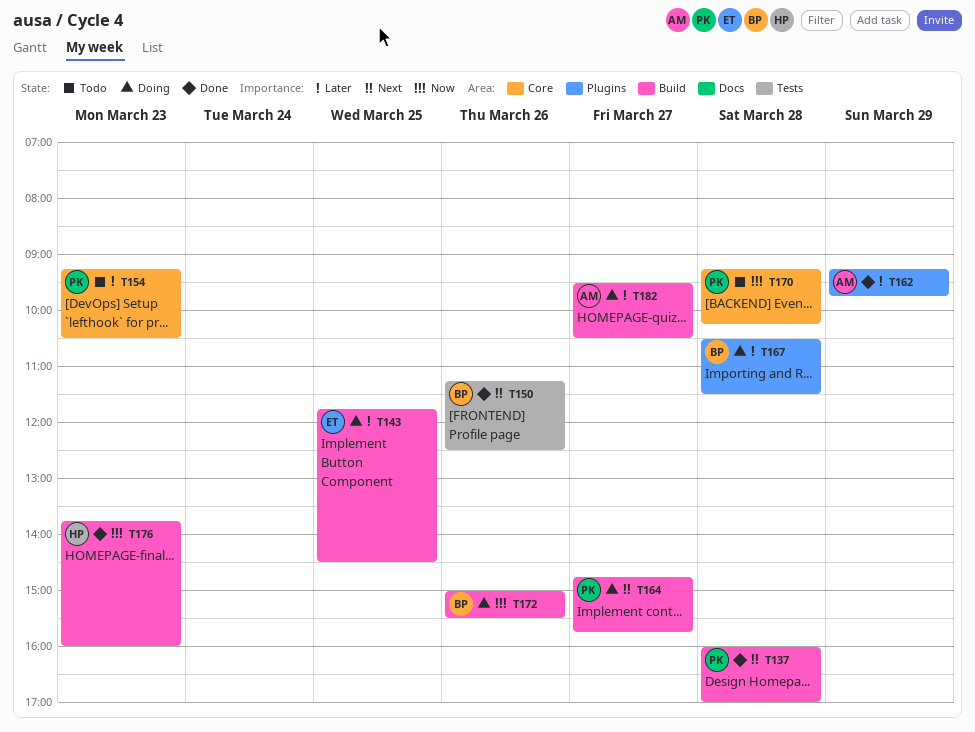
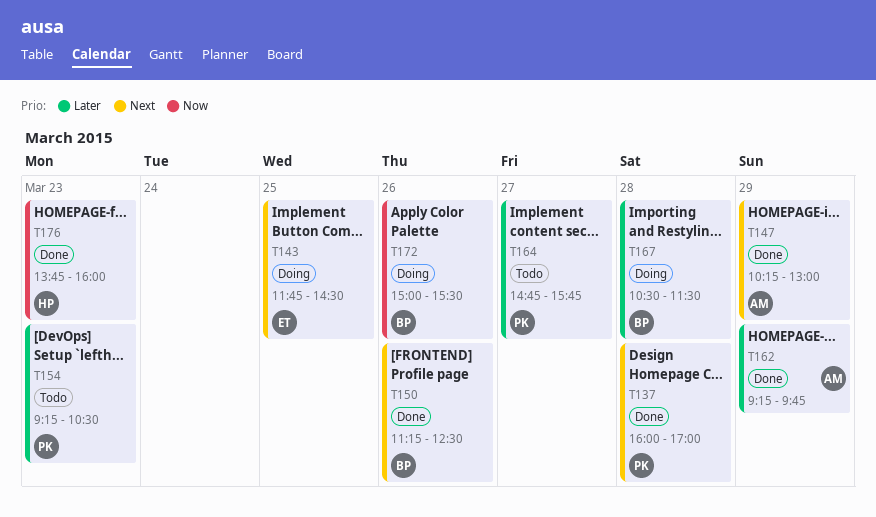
T143, priority: Later -> Next
T147: none -> present
T164, status: Doing -> Todo
T164, priority: Next -> Later
T170: present -> none
T182: present -> none

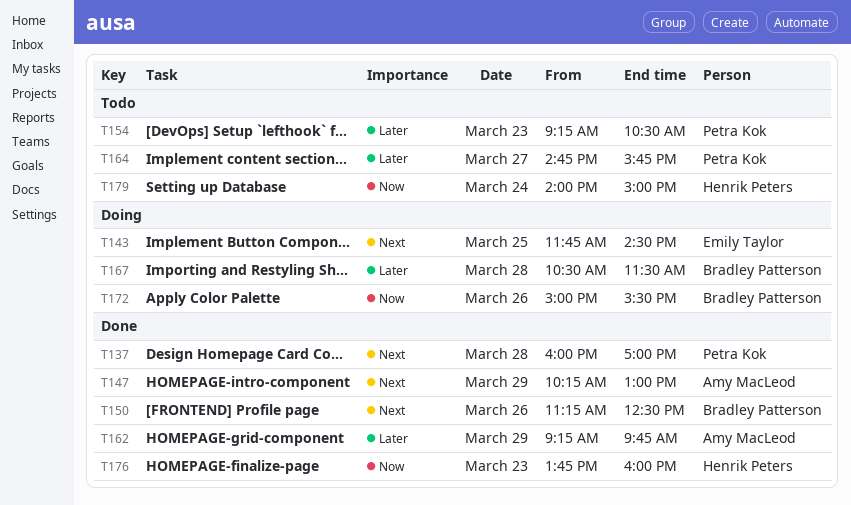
T179: none -> present

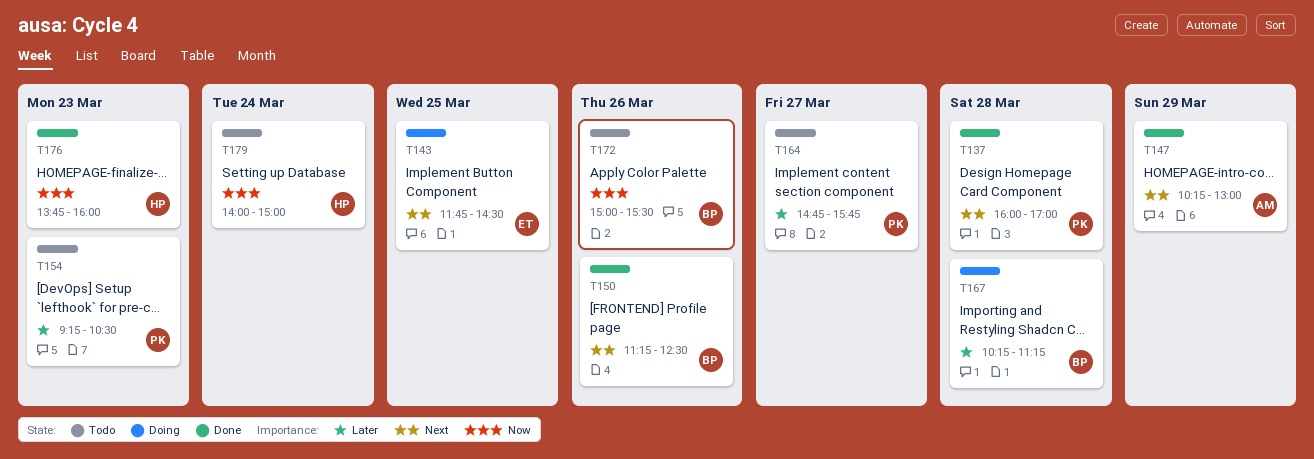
T162: present -> none
T167, begins: 10:30 -> 10:15
T167, ends: 11:30 -> 11:15
T172, status: Doing -> Todo

